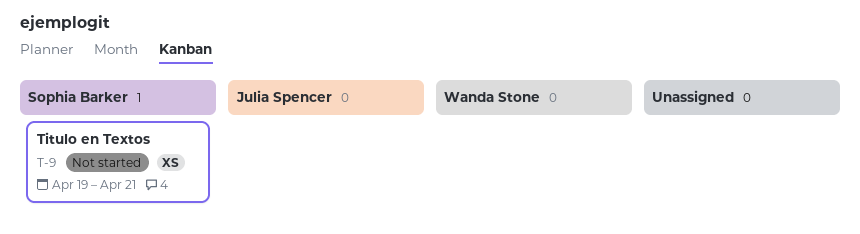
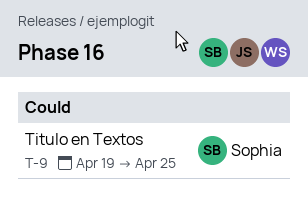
T-9, due: Apr 21 -> Apr 25

